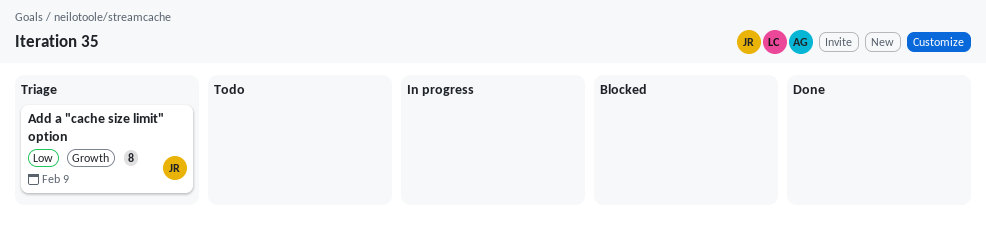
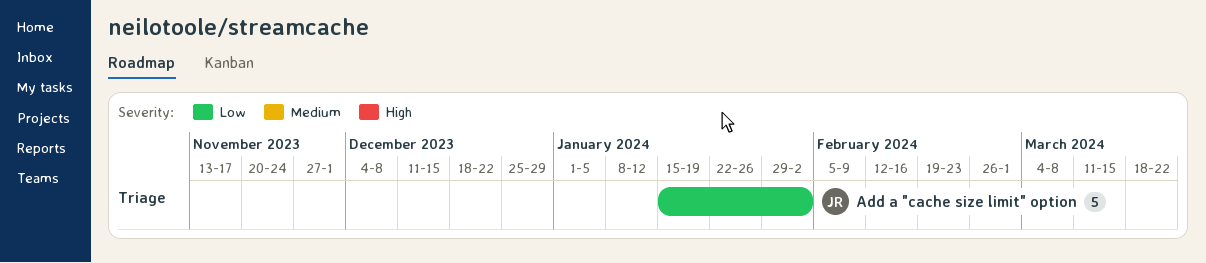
Add a "cache size limit" option, estimate: 8 -> 5
Add a "cache size limit" option, due: Feb 9 -> Feb 2

